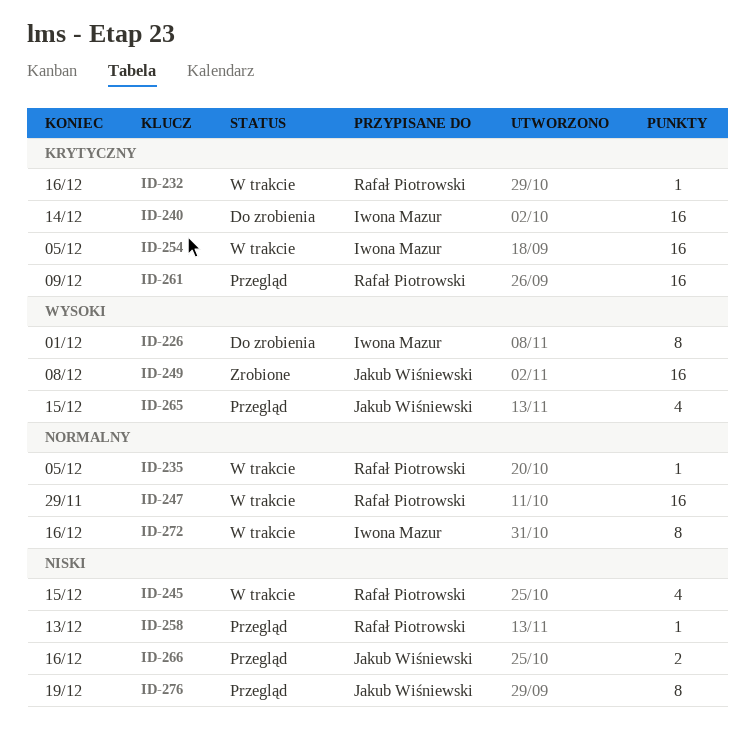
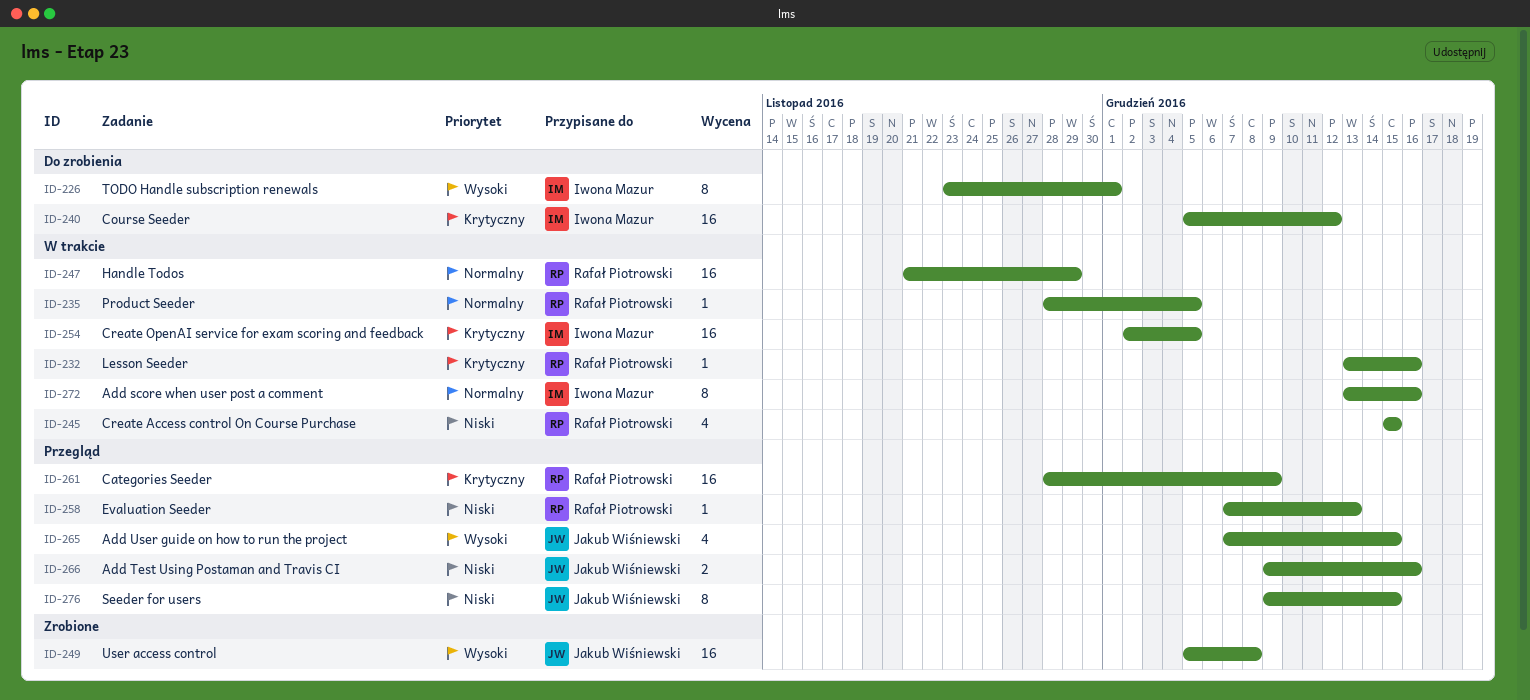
ID-240, due: Dec 14 -> Dec 12
ID-276, due: Dec 19 -> Dec 15

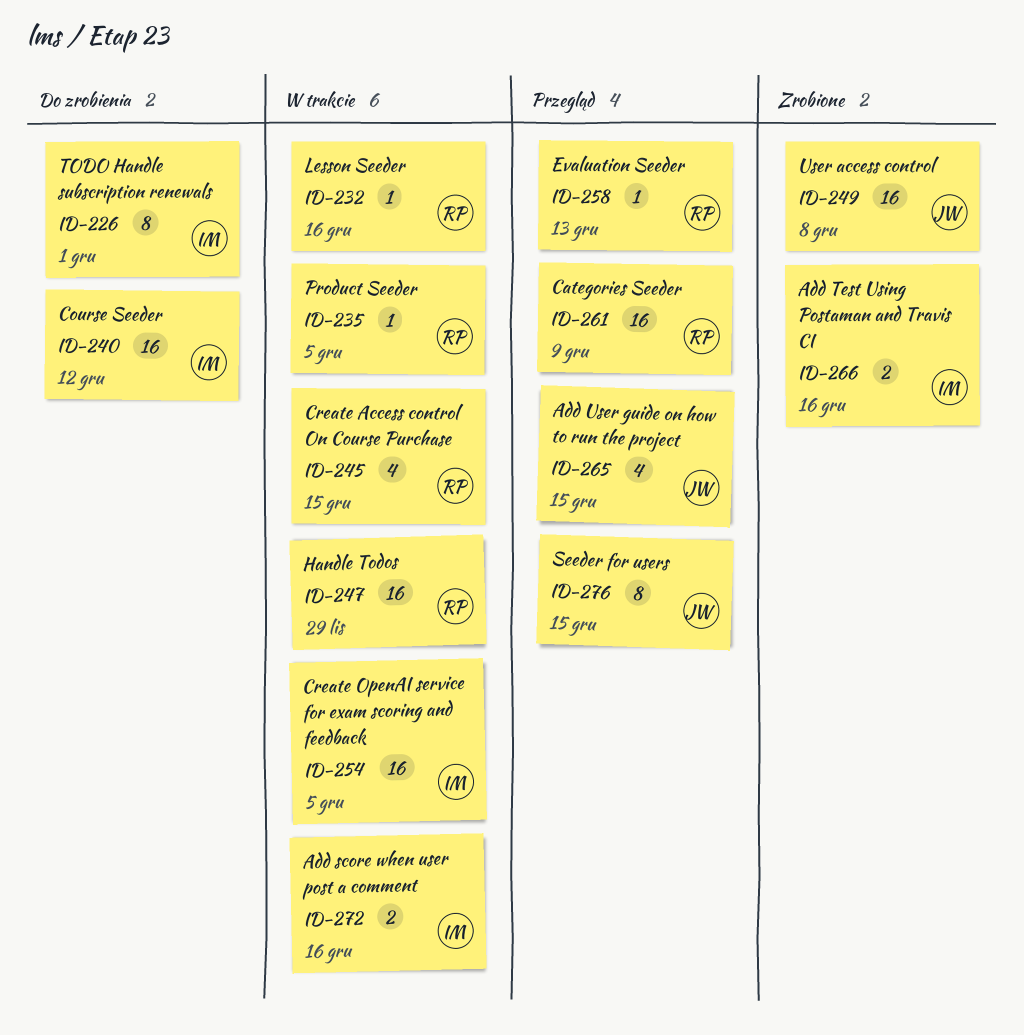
ID-266, status: Przegląd -> Zrobione
ID-266, owner: Jakub Wiśniewski -> Iwona Mazur
ID-272, estimate: 8 -> 2

